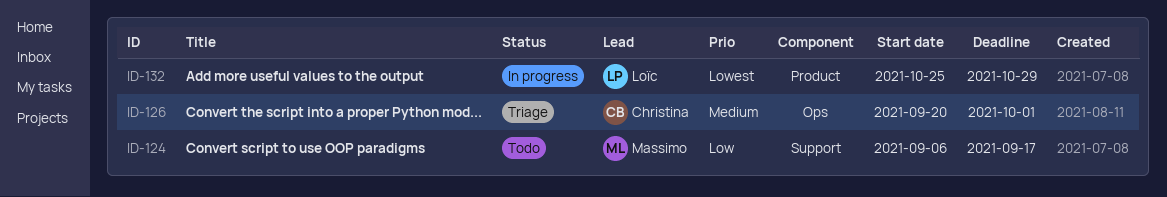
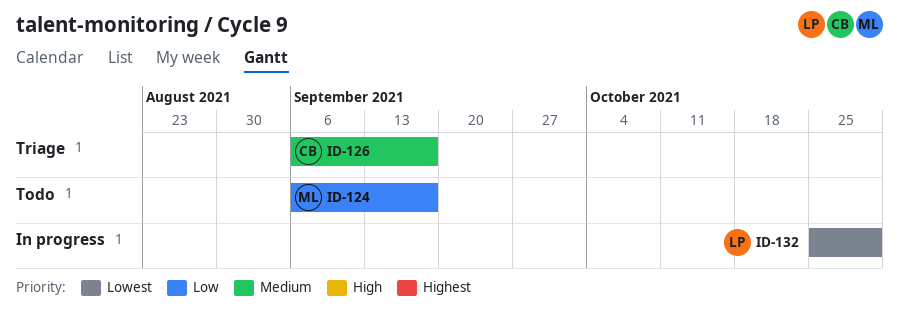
ID-126, start: Sep 20 -> Sep 6
ID-126, due: Oct 1 -> Sep 17

